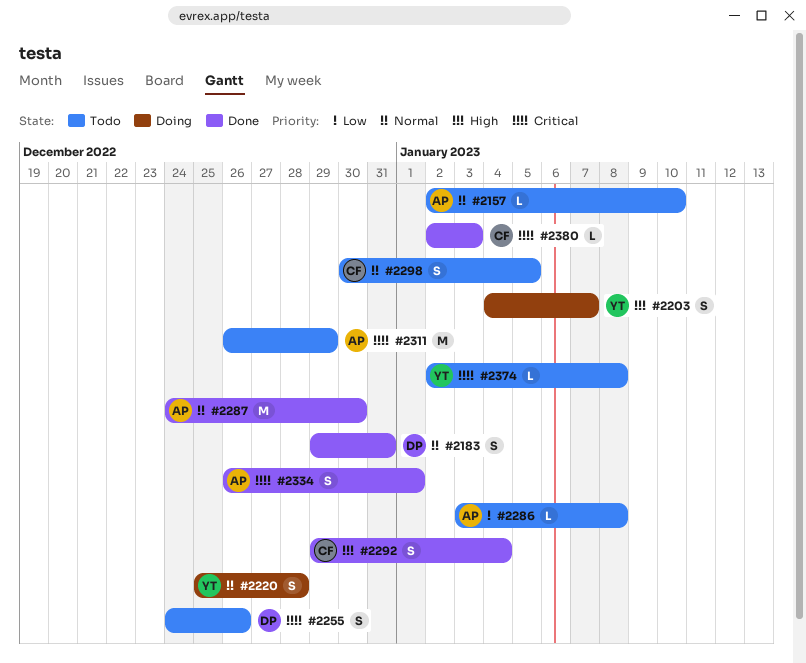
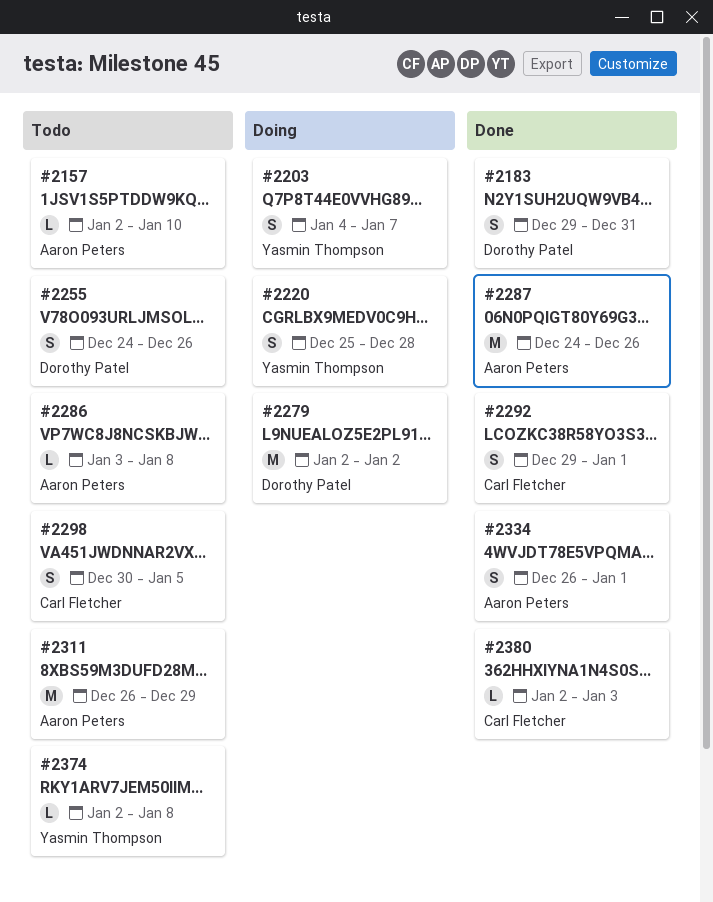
#2279: none -> present
#2287, due: Dec 30 -> Dec 26
#2292, due: Jan 4 -> Jan 1

